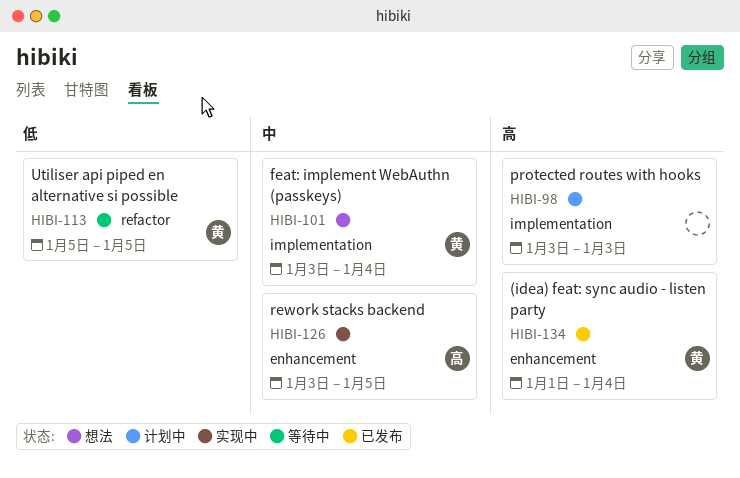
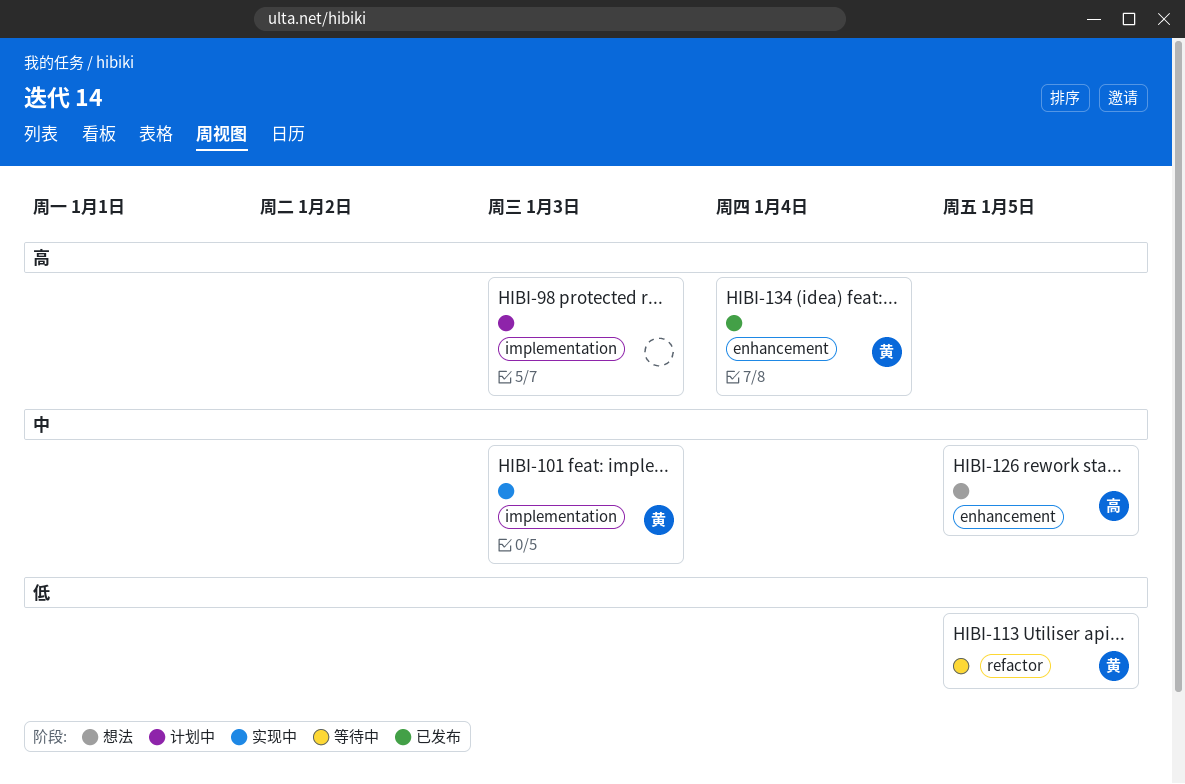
HIBI-101, status: 想法 -> 实现中
HIBI-101, due: Jan 4 -> Jan 3
HIBI-126, status: 实现中 -> 想法

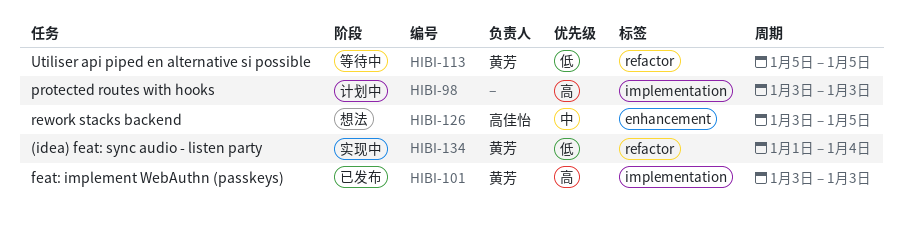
HIBI-101, status: 实现中 -> 已发布
HIBI-101, priority: 中 -> 高
HIBI-134, status: 已发布 -> 实现中
HIBI-134, priority: 高 -> 低
HIBI-134, label: enhancement -> refactor

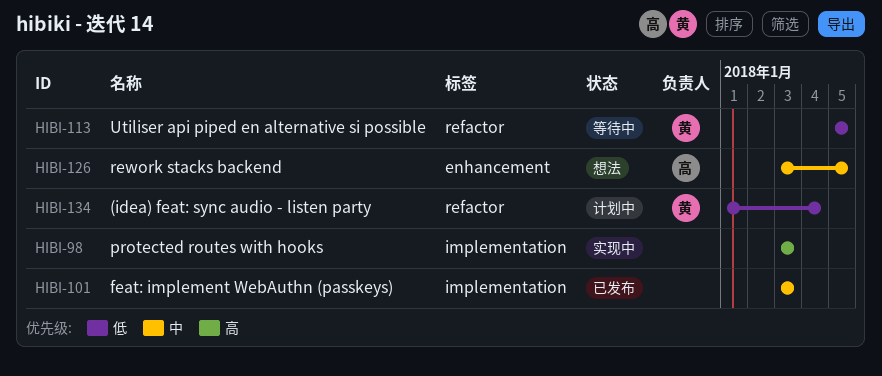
HIBI-98, status: 计划中 -> 实现中
HIBI-101, owner: 黄芳 -> none
HIBI-101, priority: 高 -> 中
HIBI-134, status: 实现中 -> 计划中

